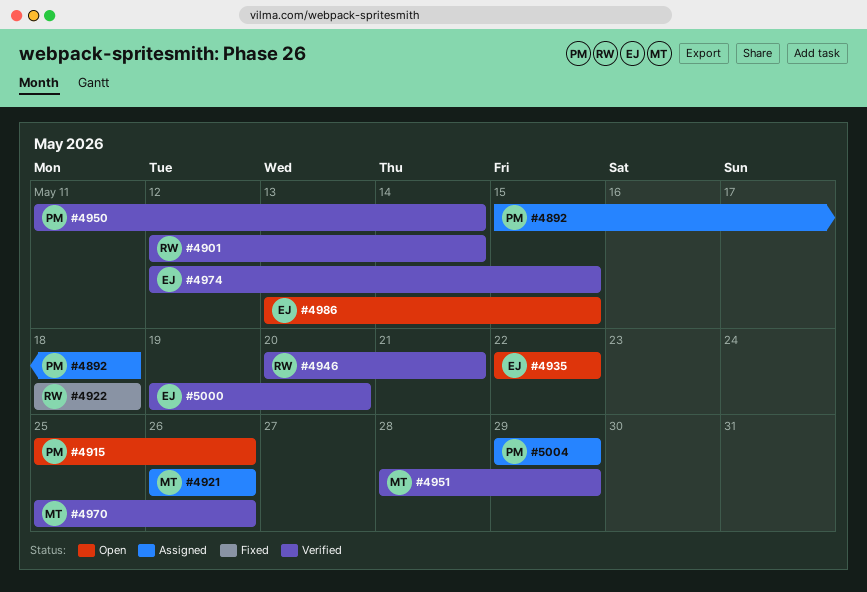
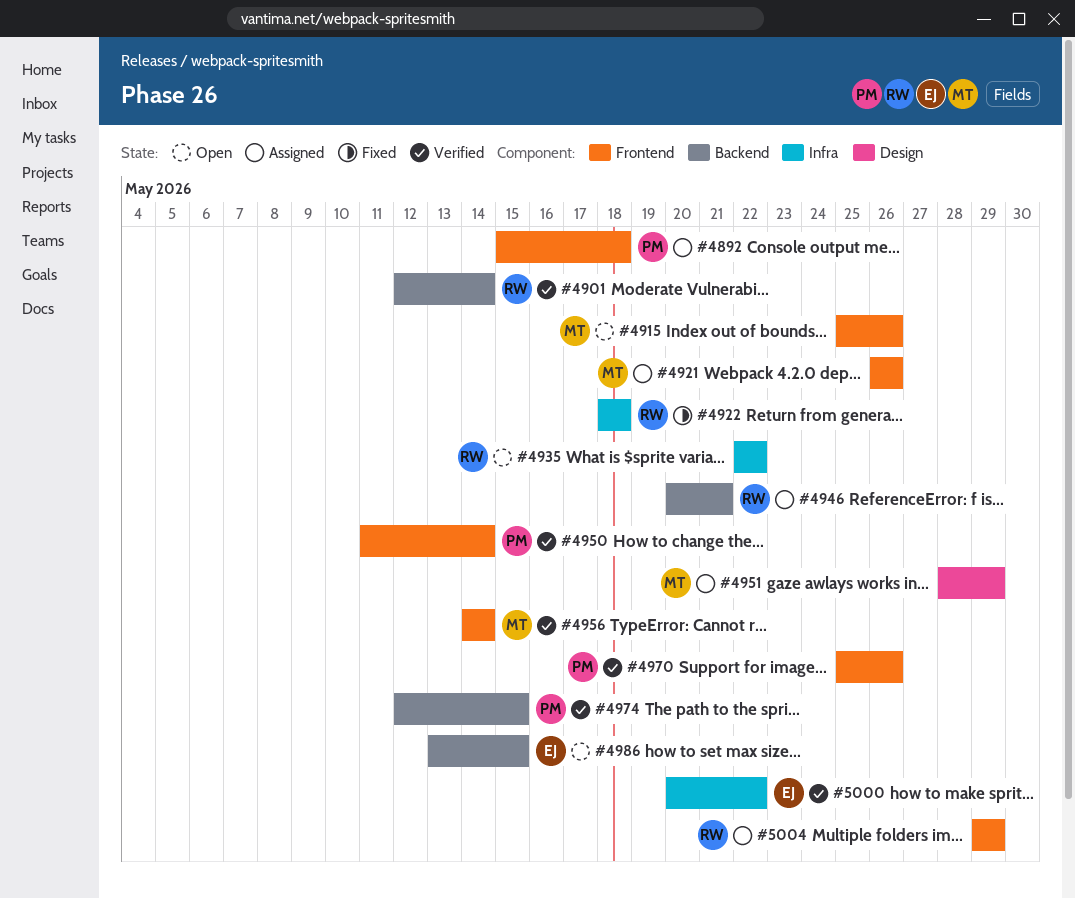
#4915, owner: PM -> MT
#4935, owner: EJ -> RW
#4946, status: Verified -> Assigned
#4951, status: Verified -> Assigned
#4956: none -> present
#4970, owner: MT -> PM
#4974, owner: EJ -> PM
#5000, start: May 19 -> May 20
#5000, due: May 20 -> May 22
#5004, owner: PM -> RW

